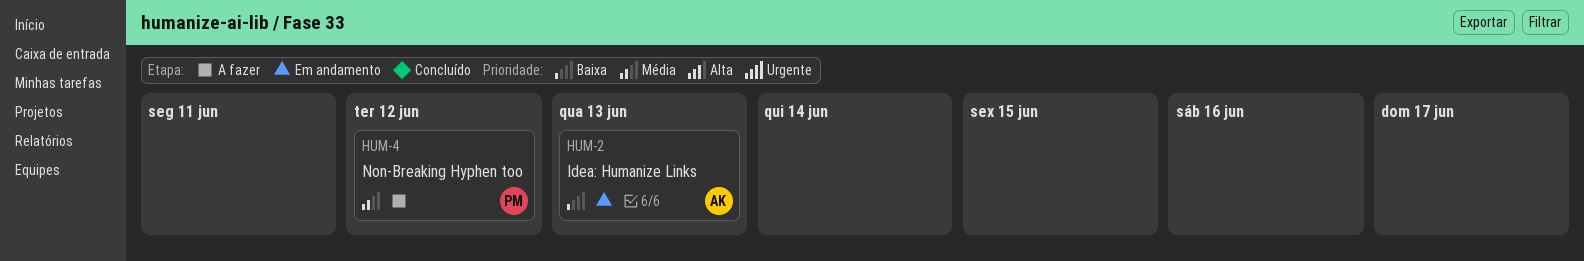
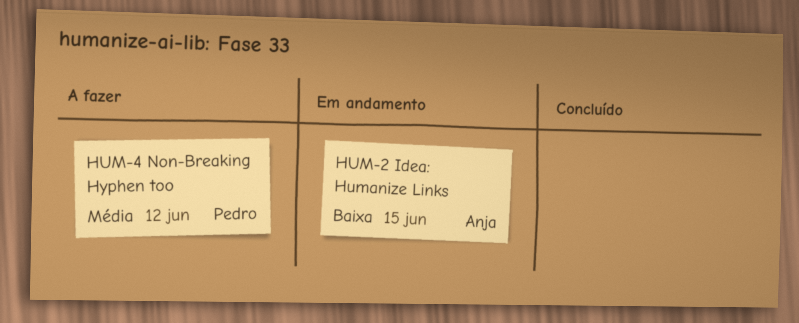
HUM-2, due: Jun 13 -> Jun 15

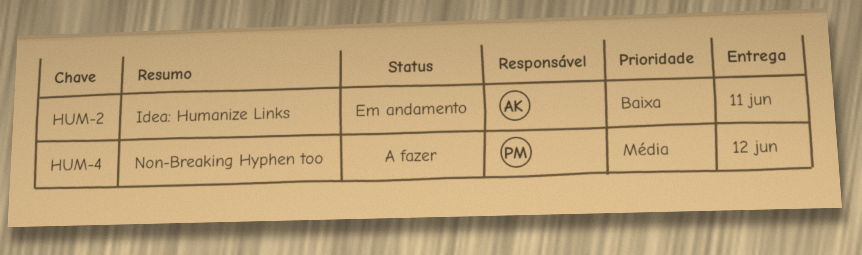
HUM-2, due: Jun 15 -> Jun 11

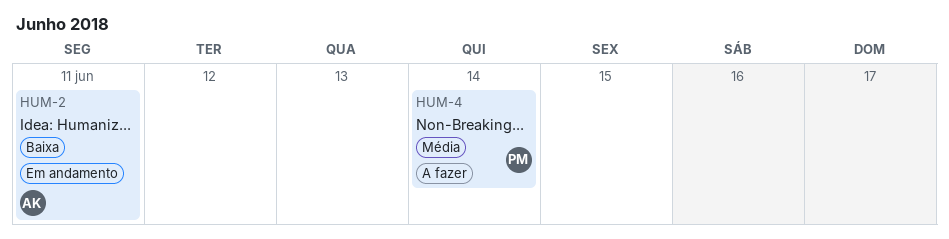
HUM-4, due: Jun 12 -> Jun 14

